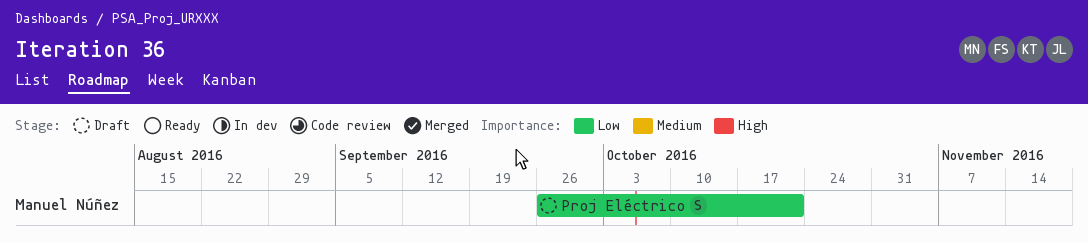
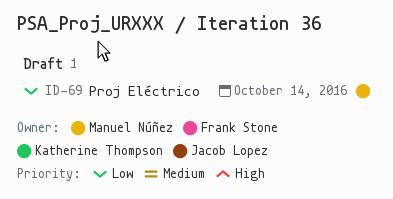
Proj Eléctrico, due: Oct 21 -> Oct 14

